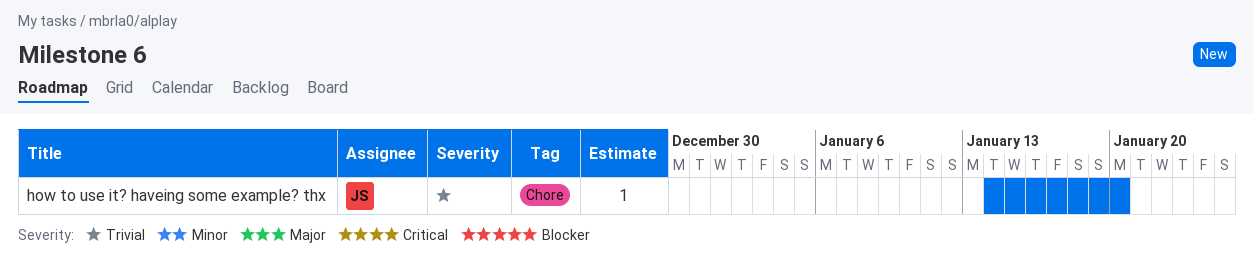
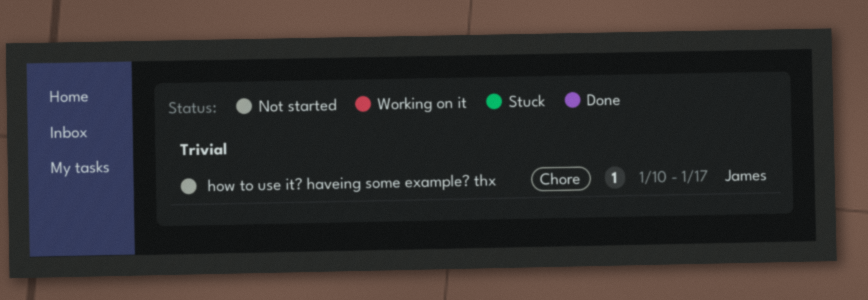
how to use it? haveing some example? thx, start: Jan 14 -> Jan 10
how to use it? haveing some example? thx, due: Jan 20 -> Jan 17

